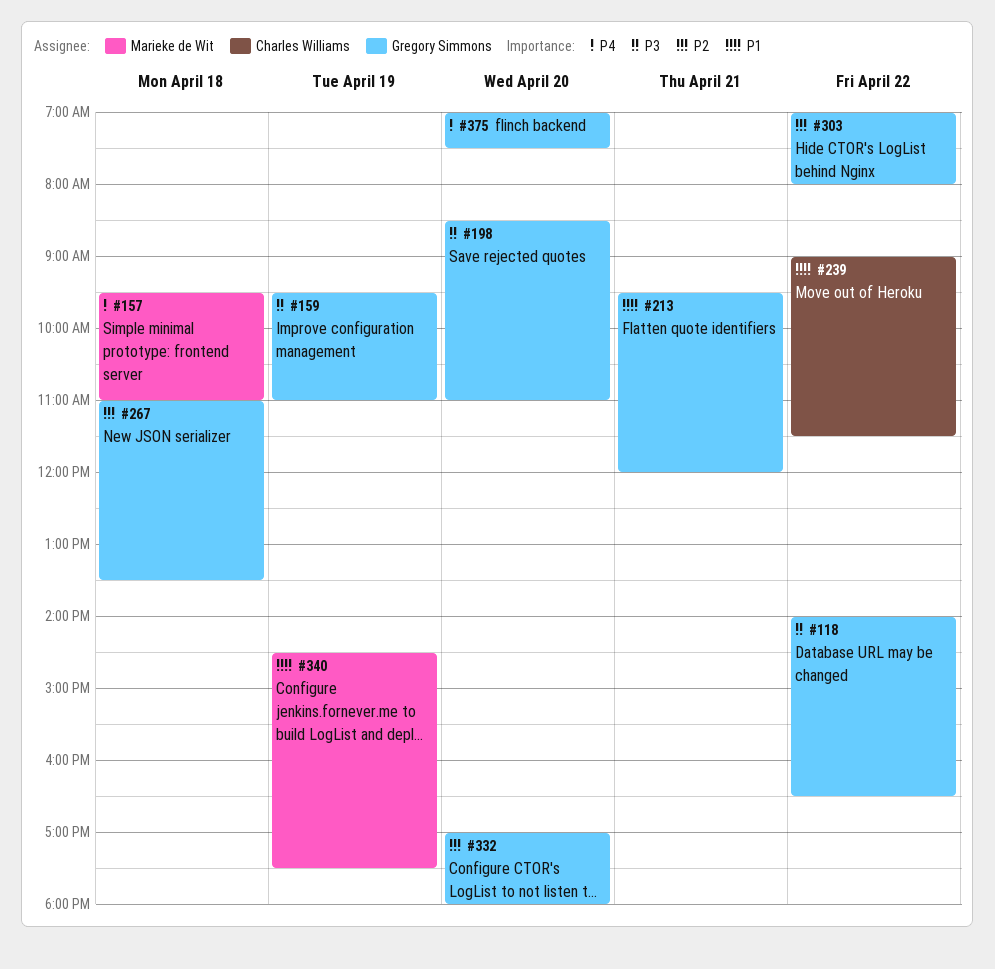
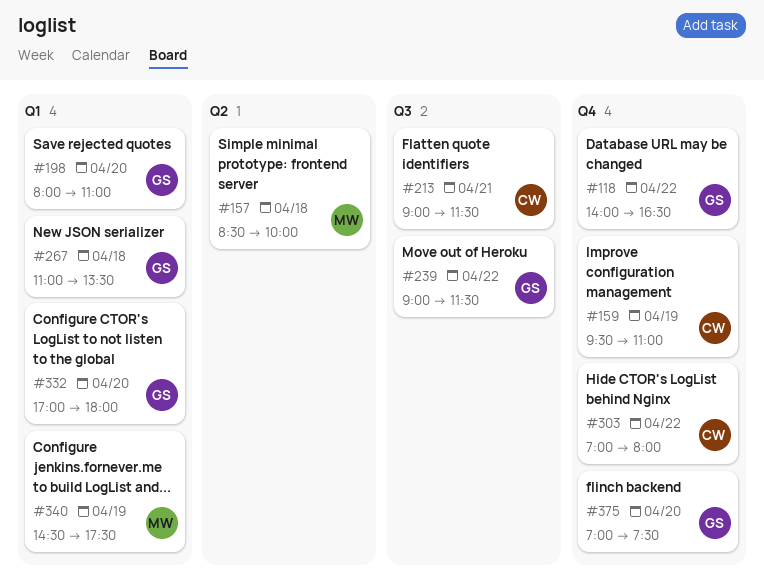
#157, begins: 09:30 -> 08:30
#157, ends: 11:00 -> 10:00
#159, owner: Gregory Simmons -> Charles Williams
#198, begins: 08:30 -> 08:00
#213, owner: Gregory Simmons -> Charles Williams
#213, begins: 09:30 -> 09:00
#213, ends: 12:00 -> 11:30
#239, owner: Charles Williams -> Gregory Simmons
#303, owner: Gregory Simmons -> Charles Williams

